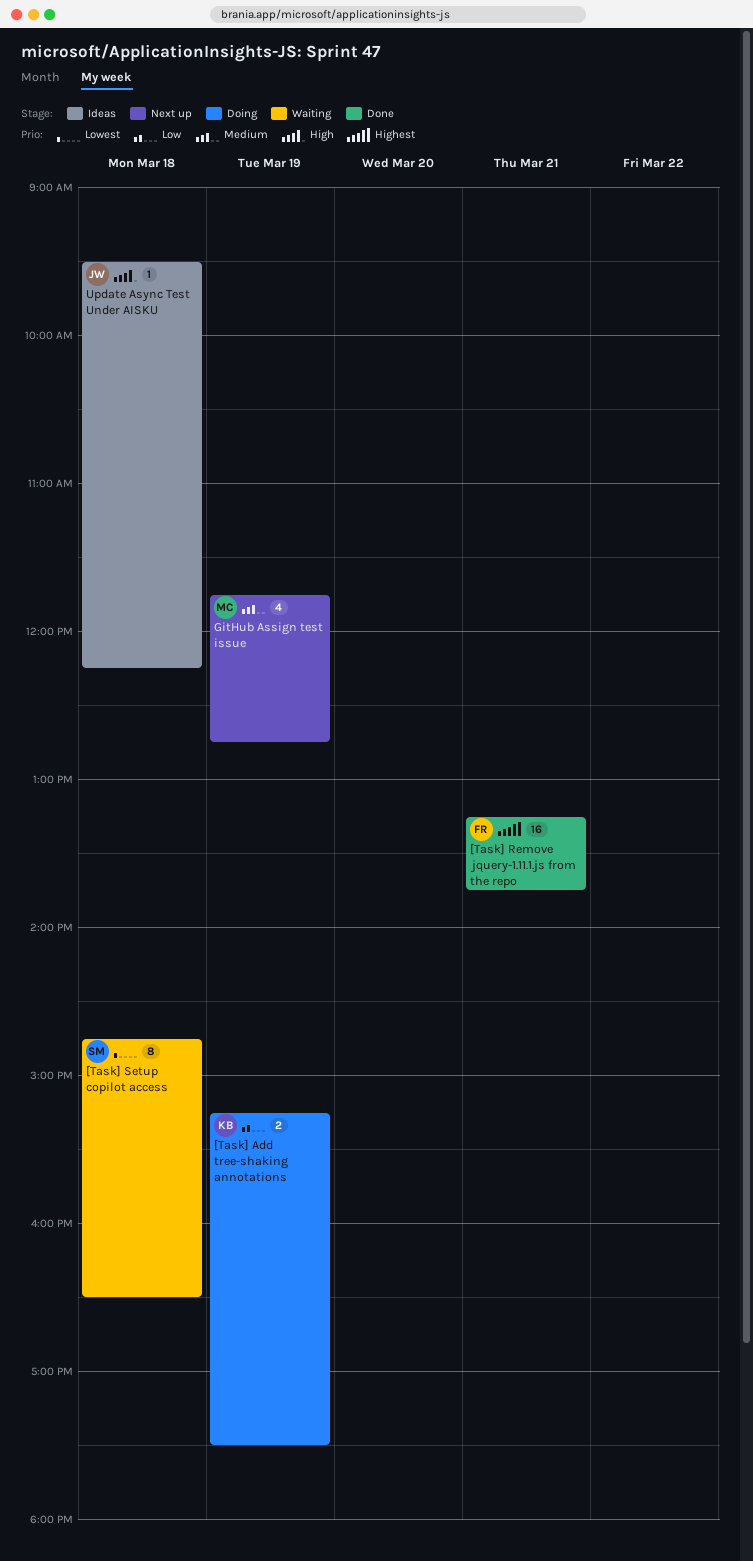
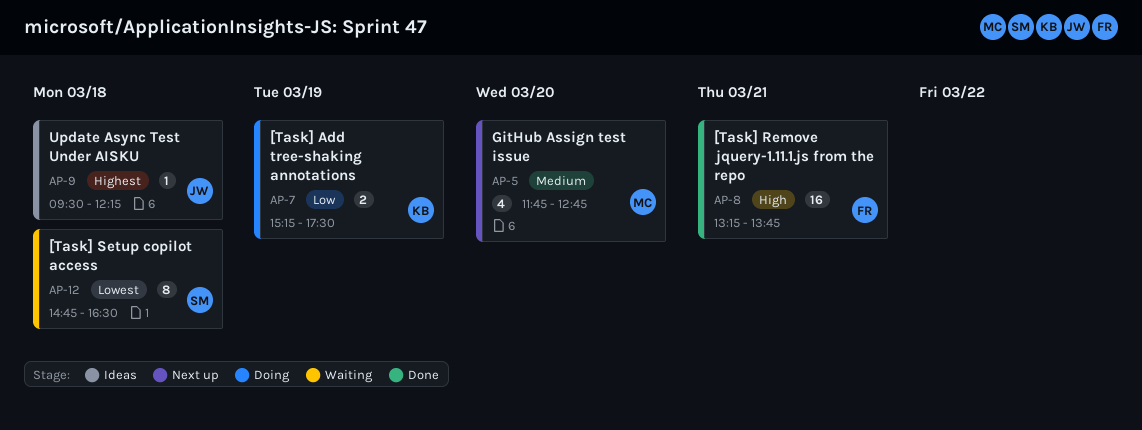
[Task] Remove jquery-1.11.1.js from the repo, priority: Highest -> High
GitHub Assign test issue, day: Mar 19 -> Mar 20
Update Async Test Under AISKU, priority: High -> Highest

